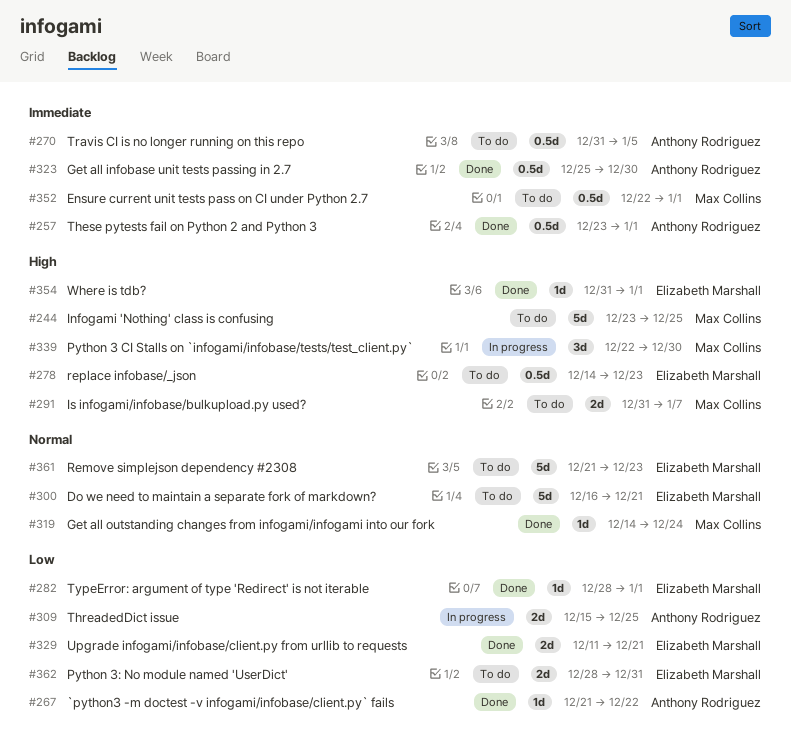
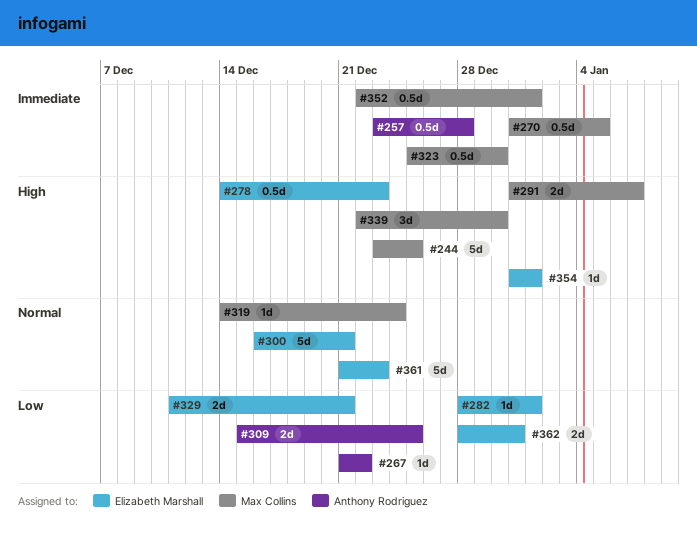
#257, due: Jan 1 -> Dec 28
#270, owner: Anthony Rodriguez -> Max Collins
#323, owner: Anthony Rodriguez -> Max Collins

